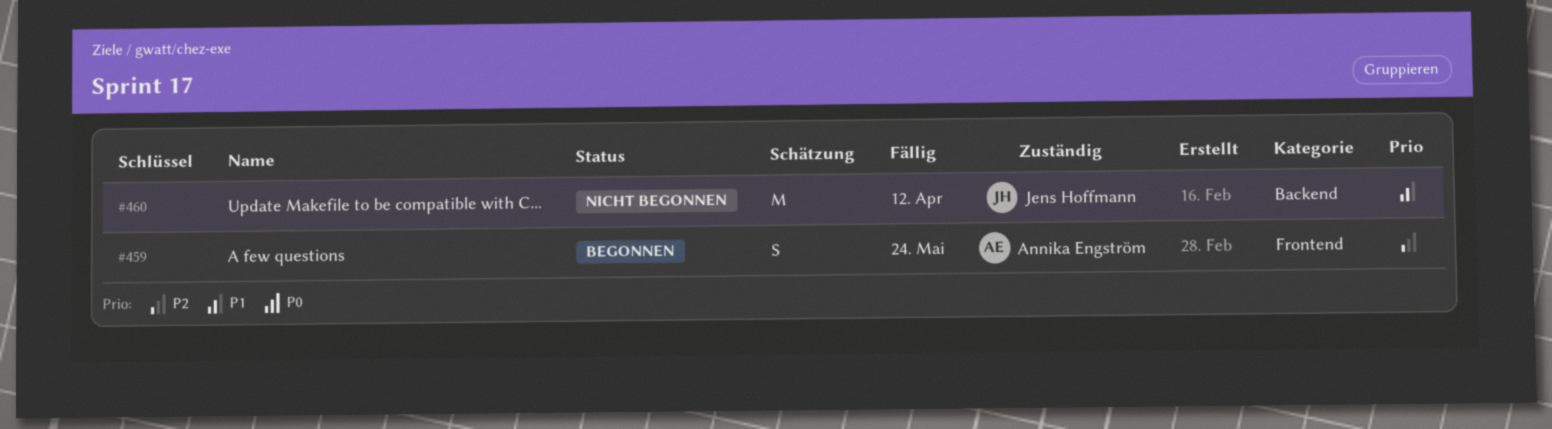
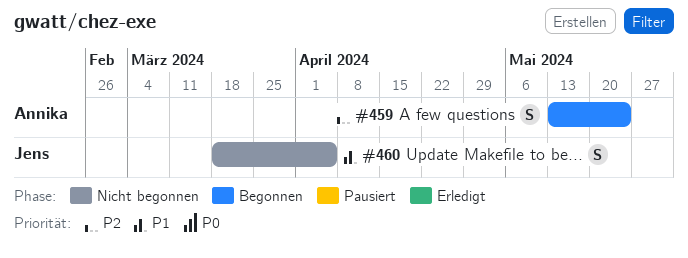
#460, estimate: M -> S
#460, due: Apr 12 -> Apr 5

